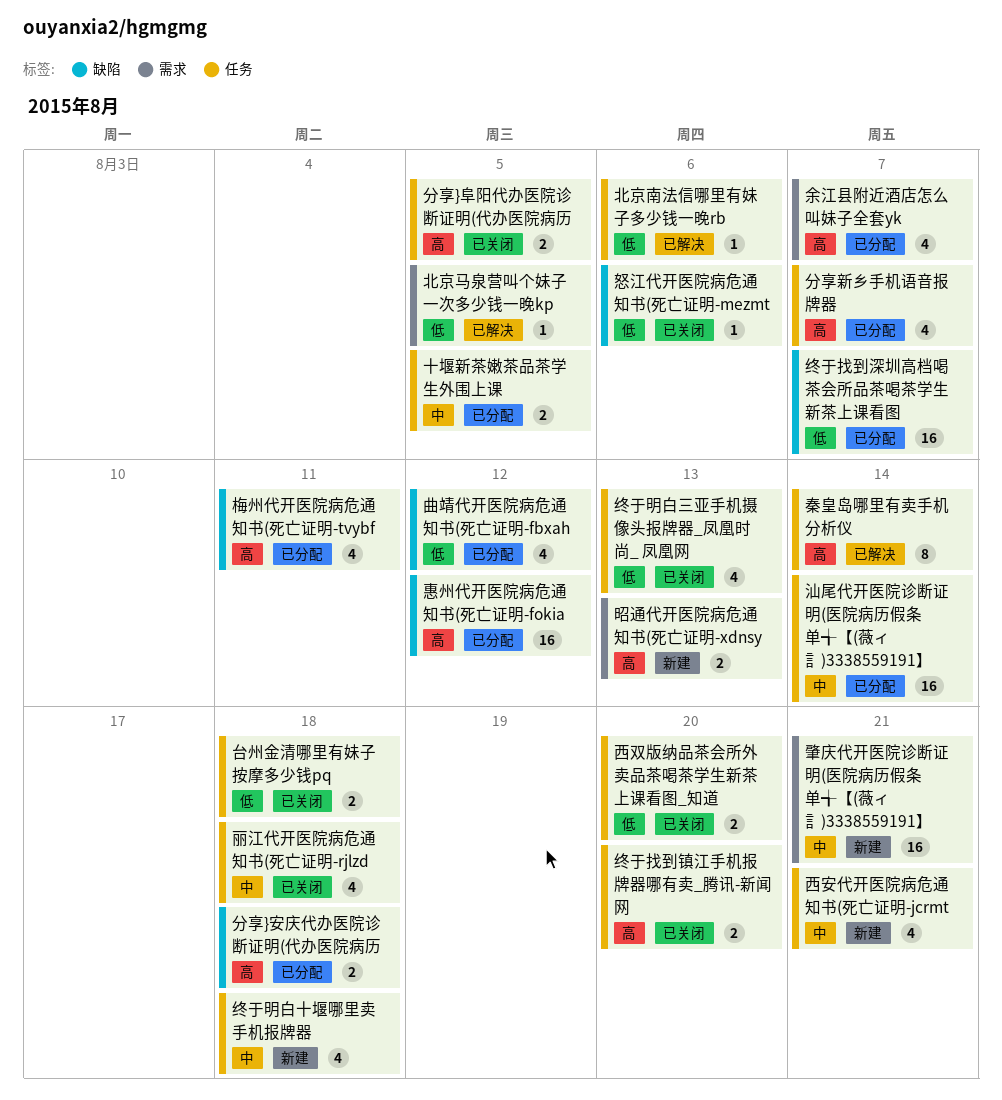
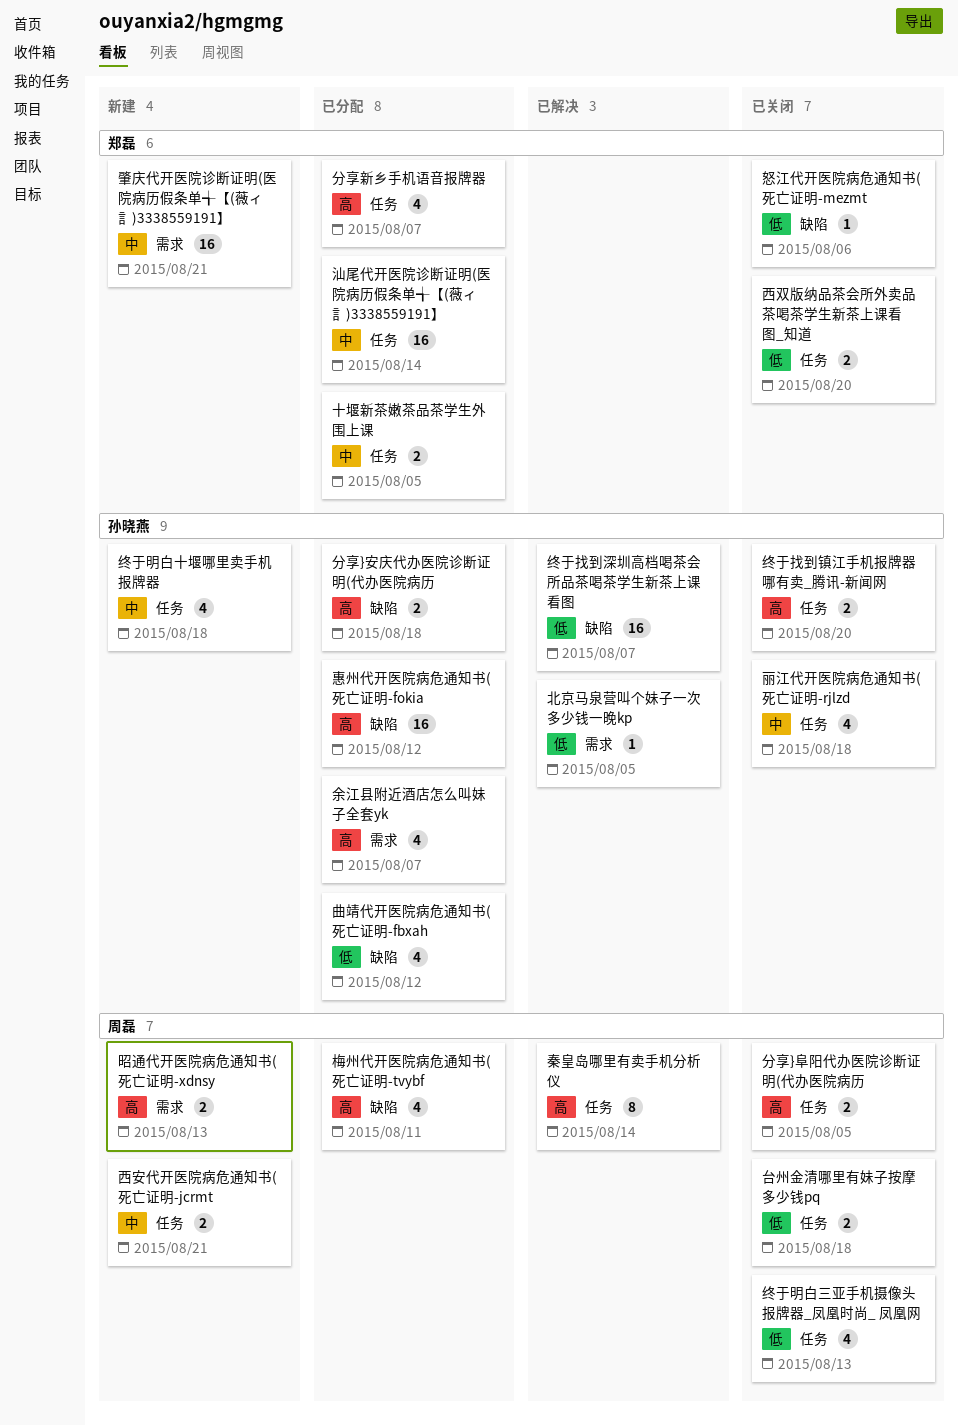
北京南法信哪里有妹子多少钱一晚rb: present -> none
终于找到深圳高档喝茶会所品茶喝茶学生新茶上课看图, status: 已分配 -> 已解决
西安代开医院病危通知书(死亡证明-jcrmt, estimate: 4 -> 2

